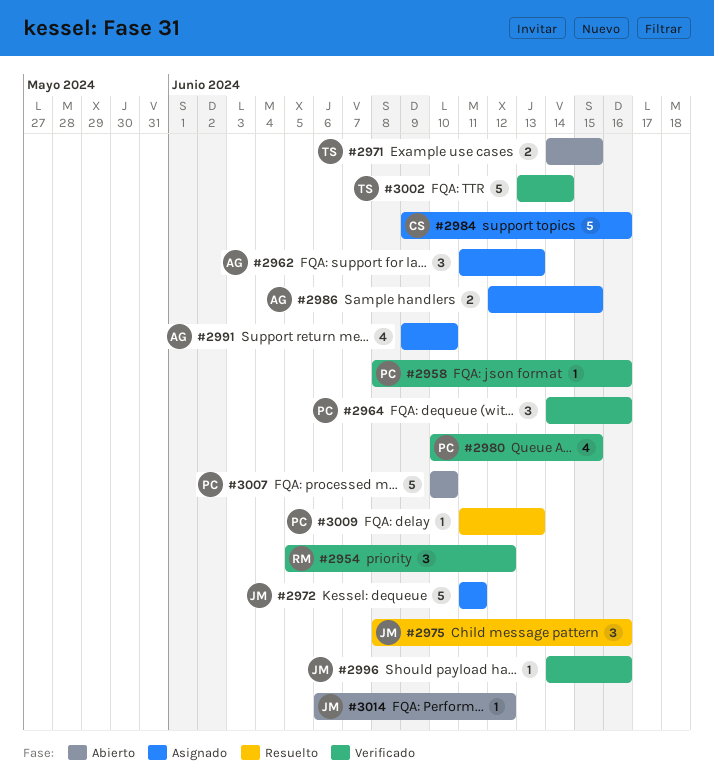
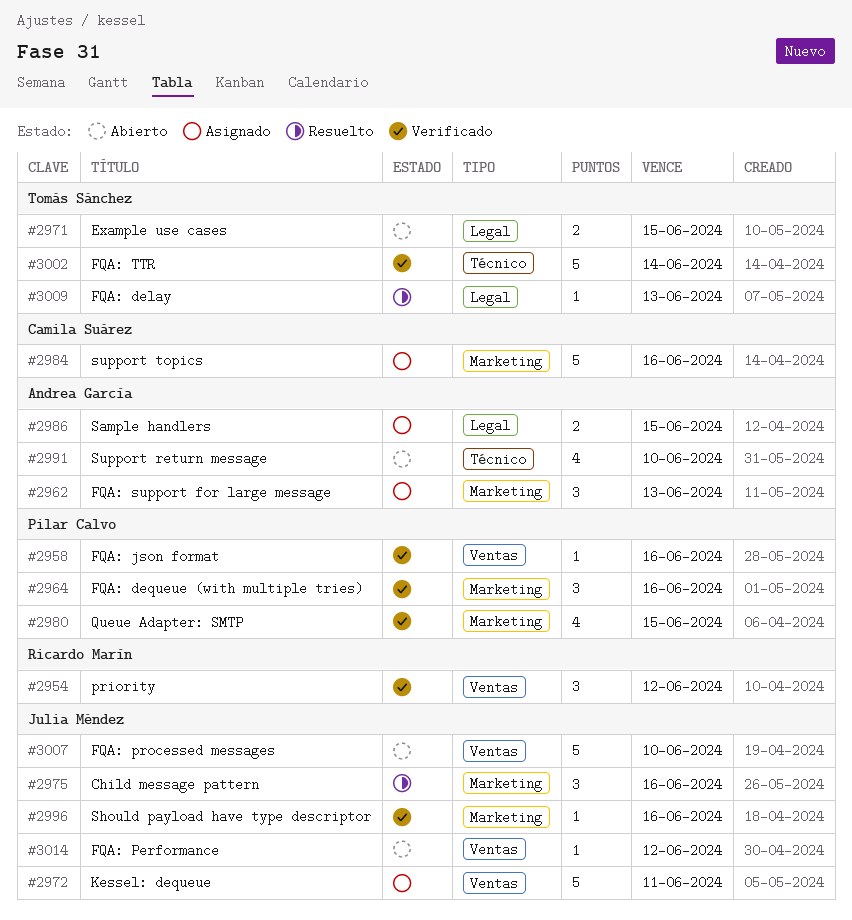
#2991, status: Asignado -> Abierto
#3007, owner: Pilar Calvo -> Julia Méndez
#3009, owner: Pilar Calvo -> Tomás Sánchez

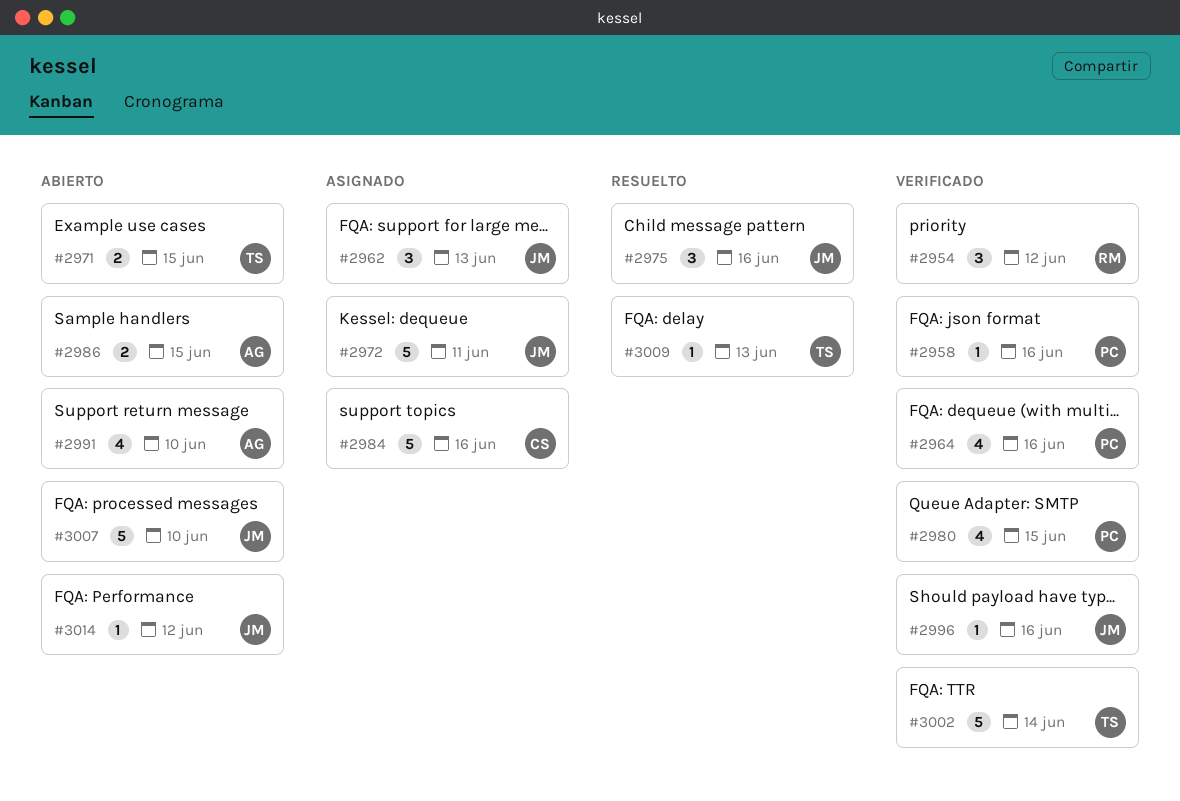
#2962, owner: Andrea García -> Julia Méndez
#2964, estimate: 3 -> 4
#2986, status: Asignado -> Abierto

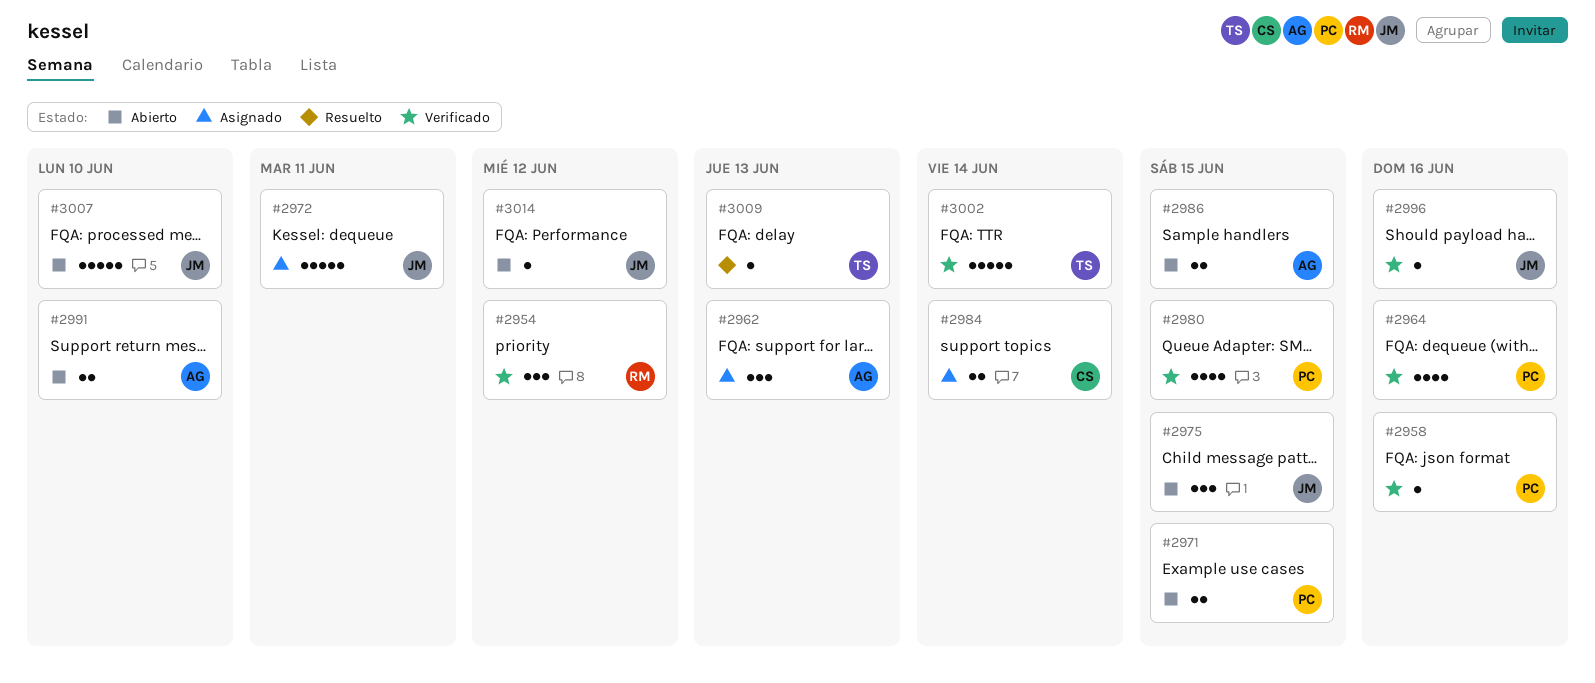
#2962, owner: JM -> AG
#2971, owner: TS -> PC
#2975, status: Resuelto -> Abierto
#2975, due: Jun 16 -> Jun 15
#2984, estimate: 5 -> 2
#2984, due: Jun 16 -> Jun 14
#2991, estimate: 4 -> 2

